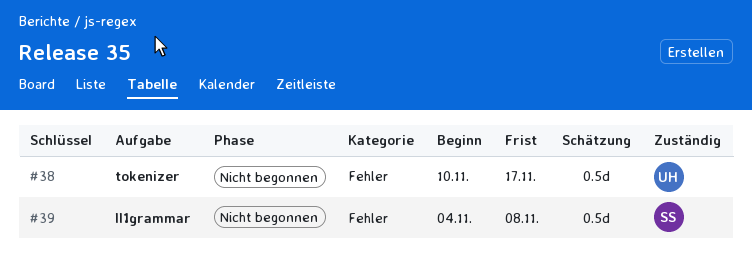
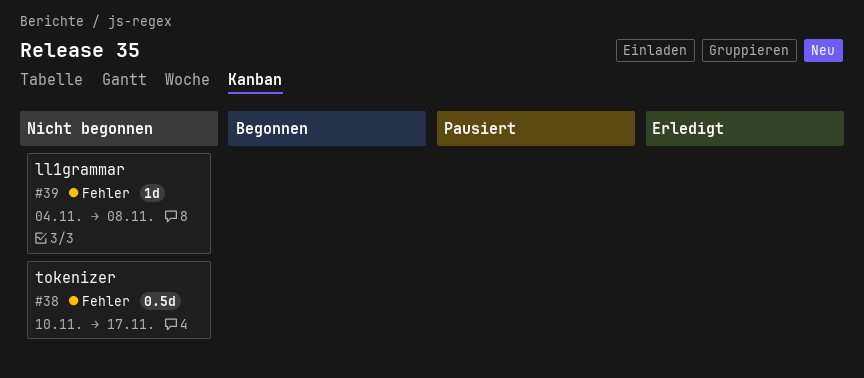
#39, estimate: 0.5d -> 1d

